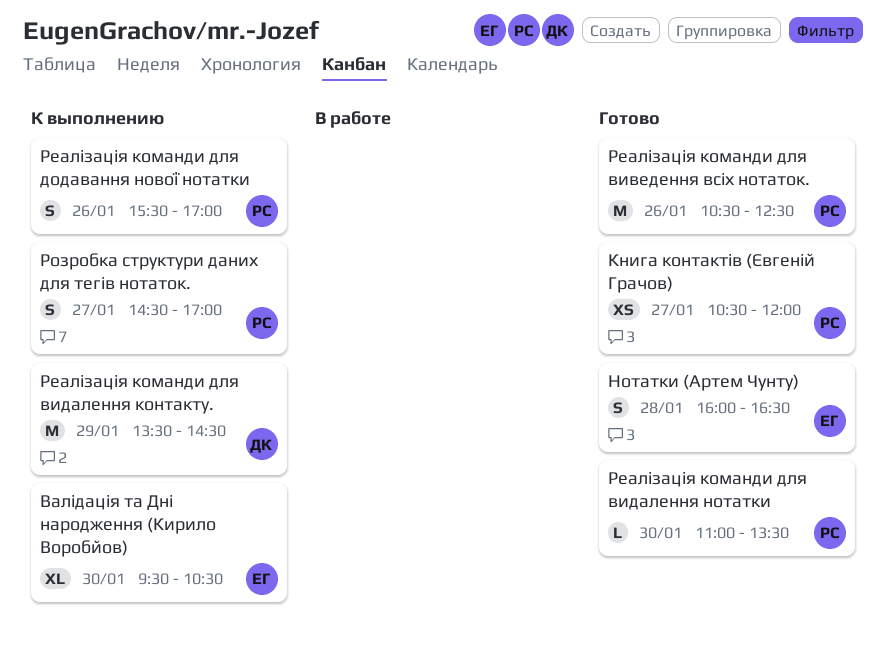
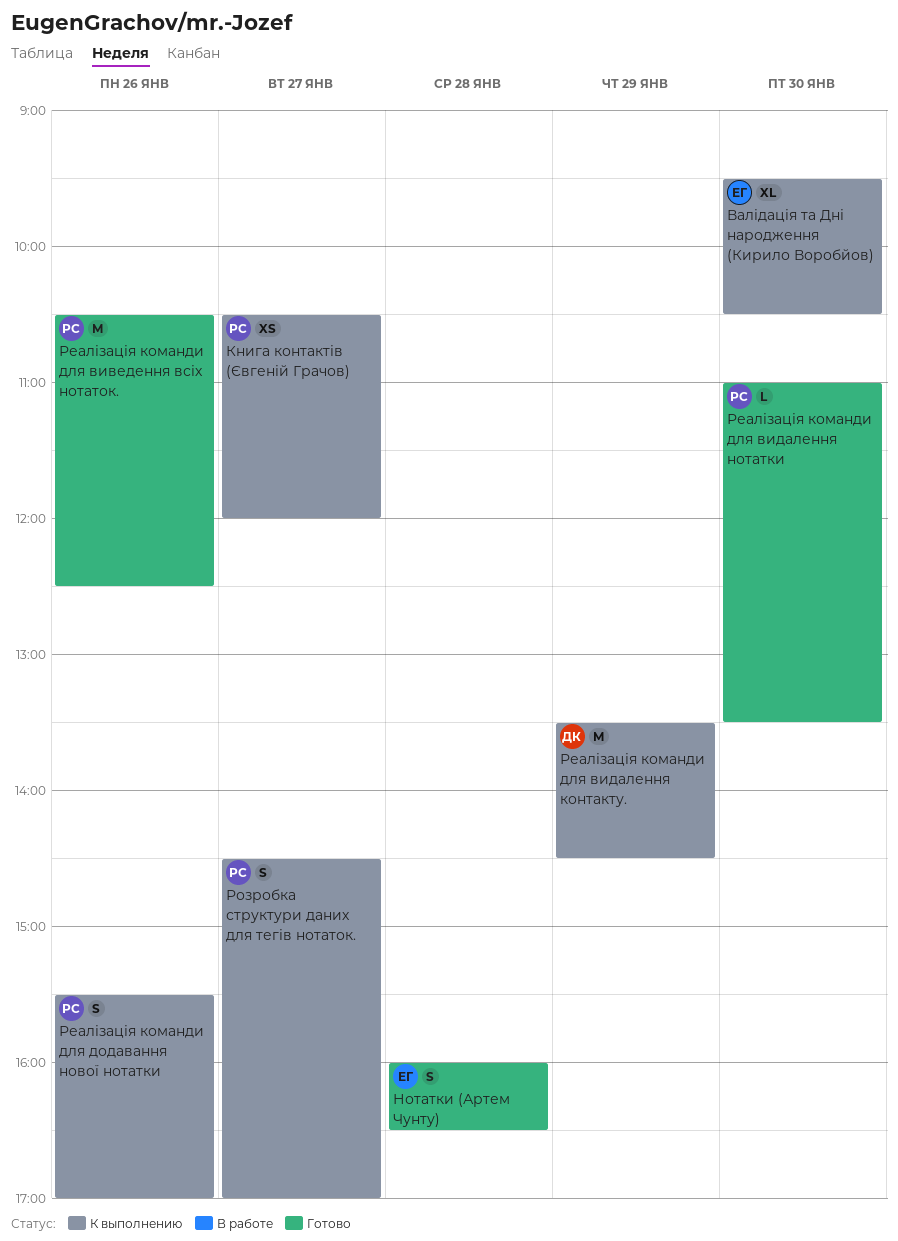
Книга контактів (Євгеній Грачов), status: Готово -> К выполнению

